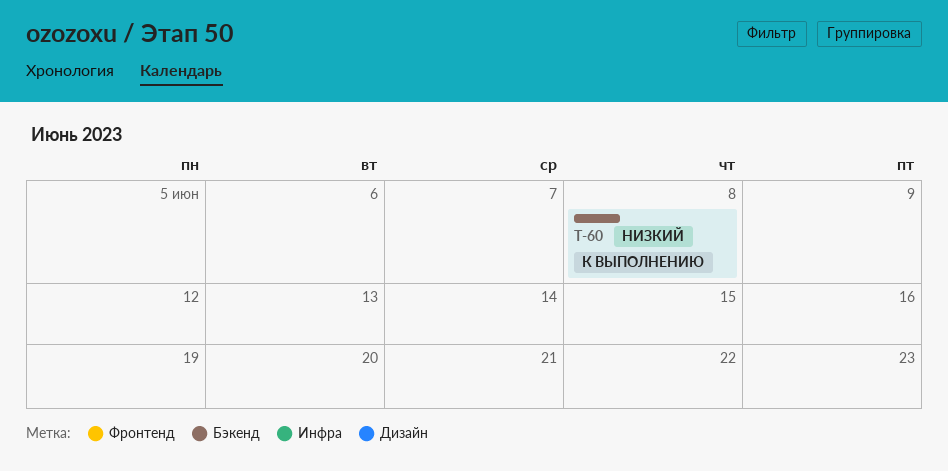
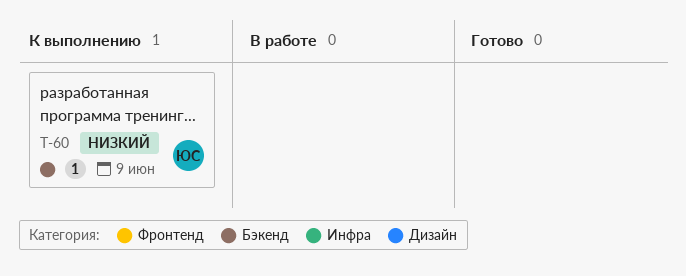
T-60, due: Jun 8 -> Jun 9

